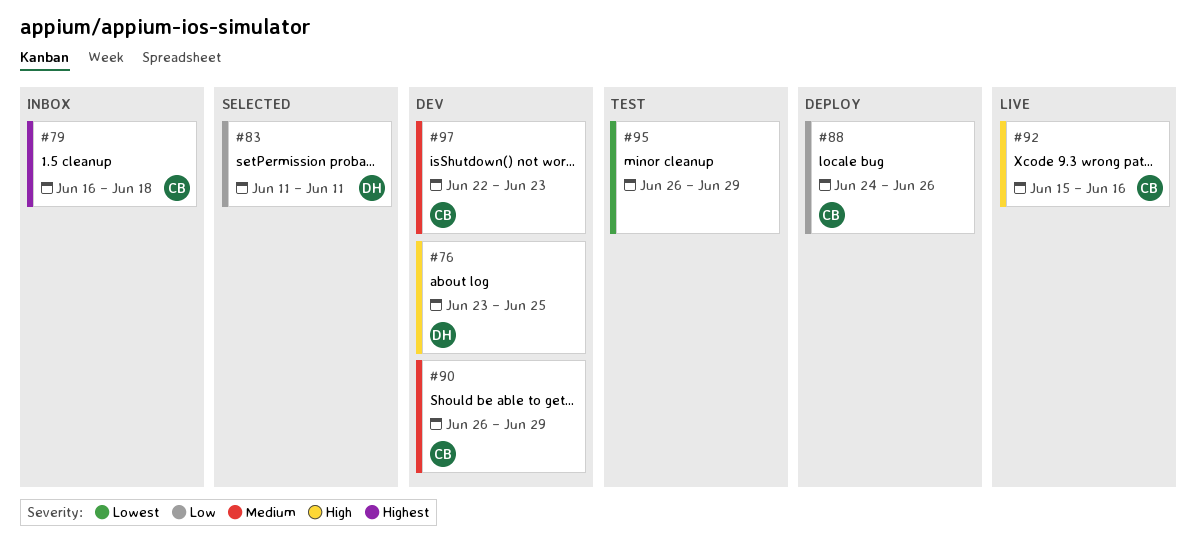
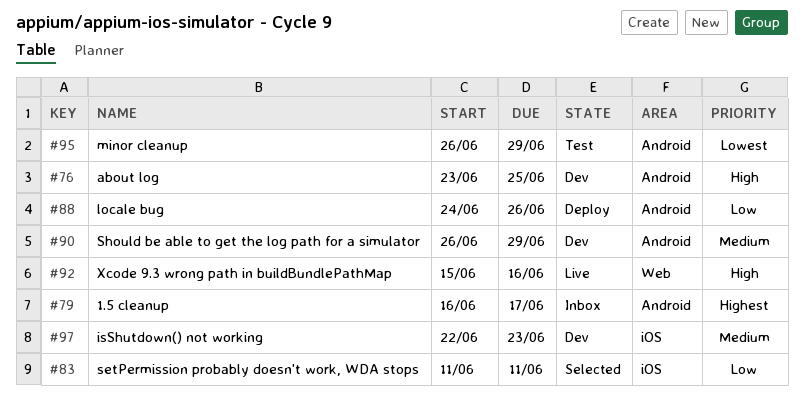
#79, due: Jun 18 -> Jun 17

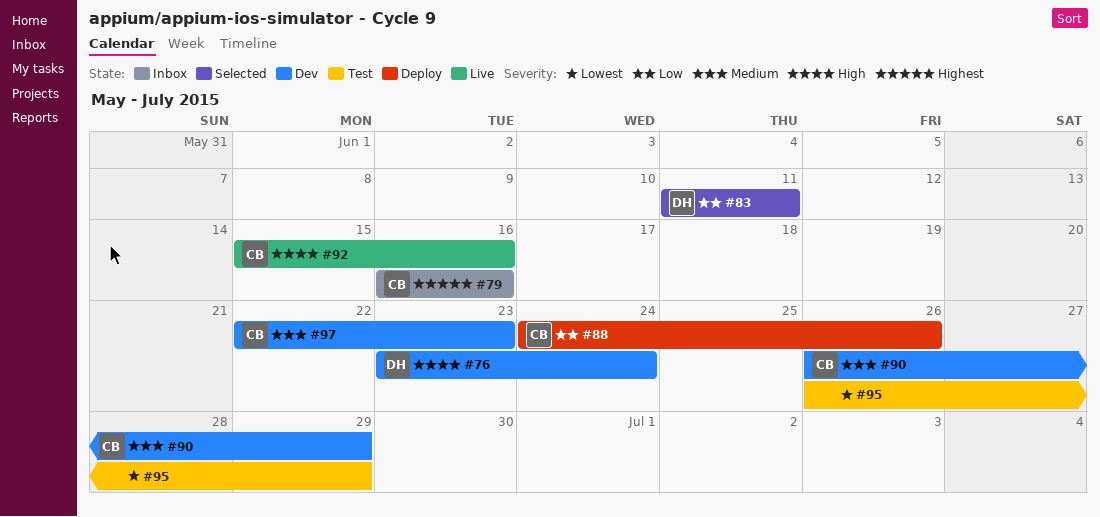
#76, due: Jun 25 -> Jun 24
#79, due: Jun 17 -> Jun 16

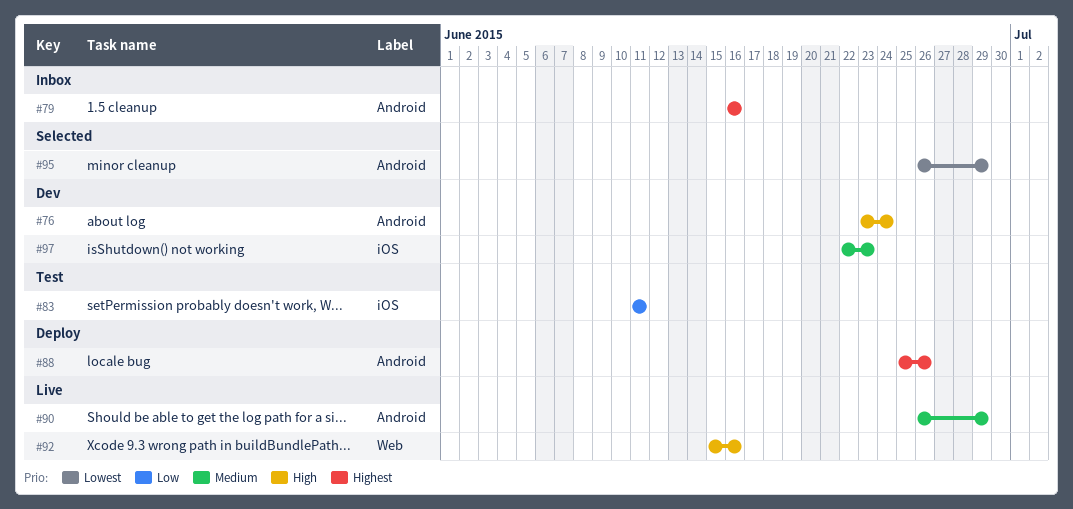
#83, status: Selected -> Test
#88, priority: Low -> Highest
#88, start: Jun 24 -> Jun 25
#90, status: Dev -> Live
#95, status: Test -> Selected

